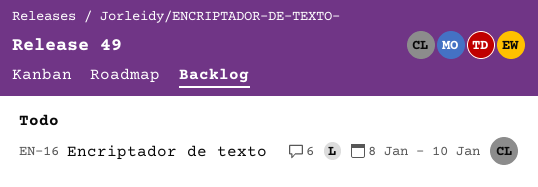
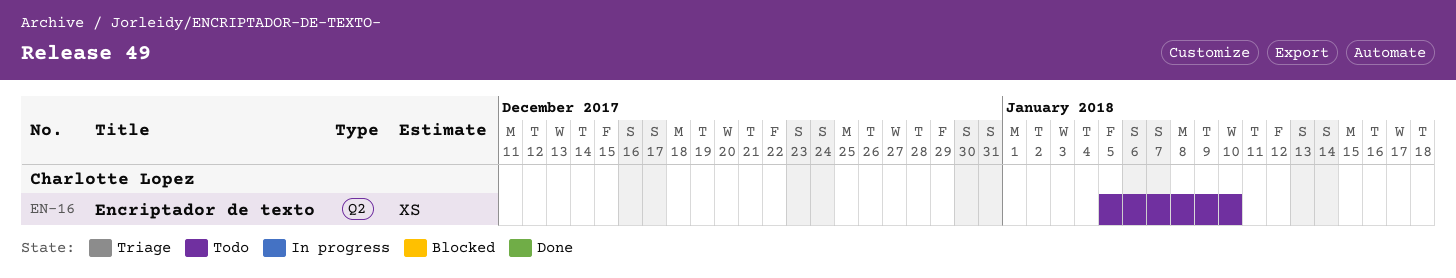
EN-16, estimate: L -> XS
EN-16, start: Jan 8 -> Jan 5

